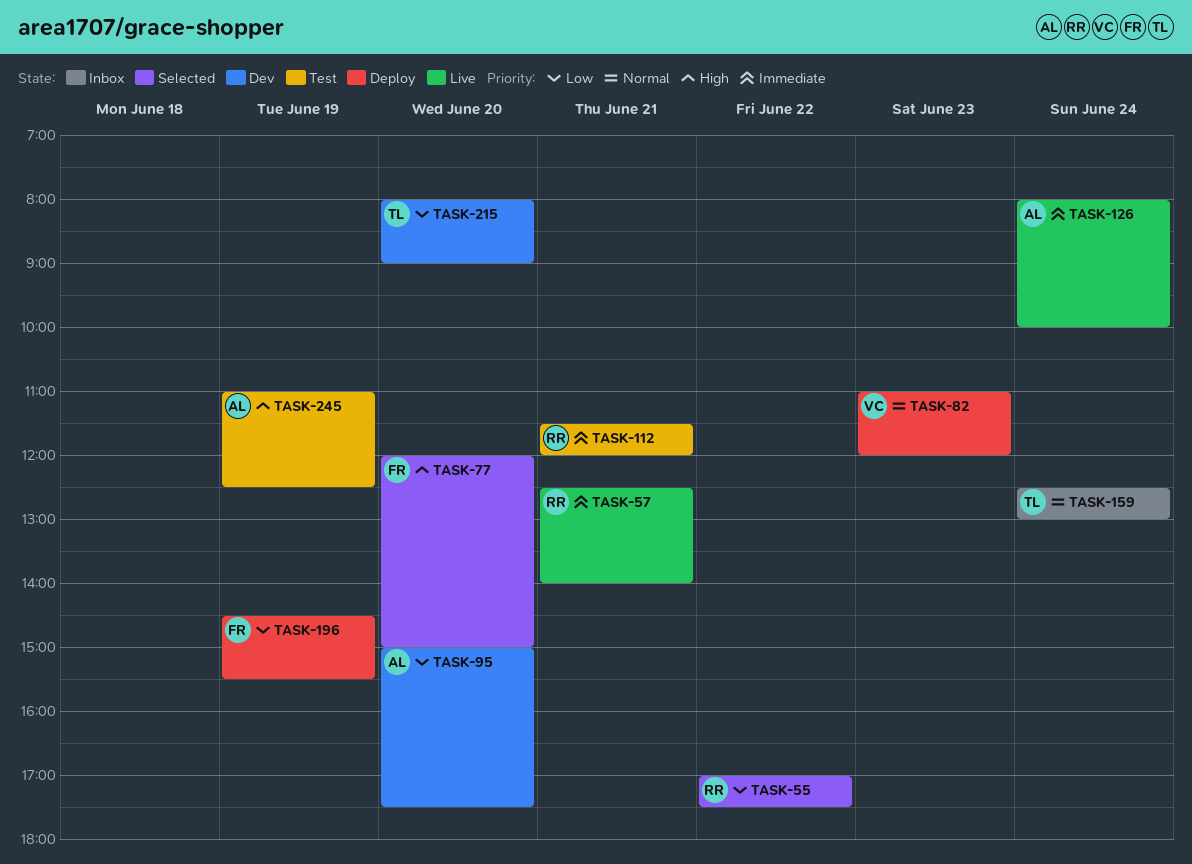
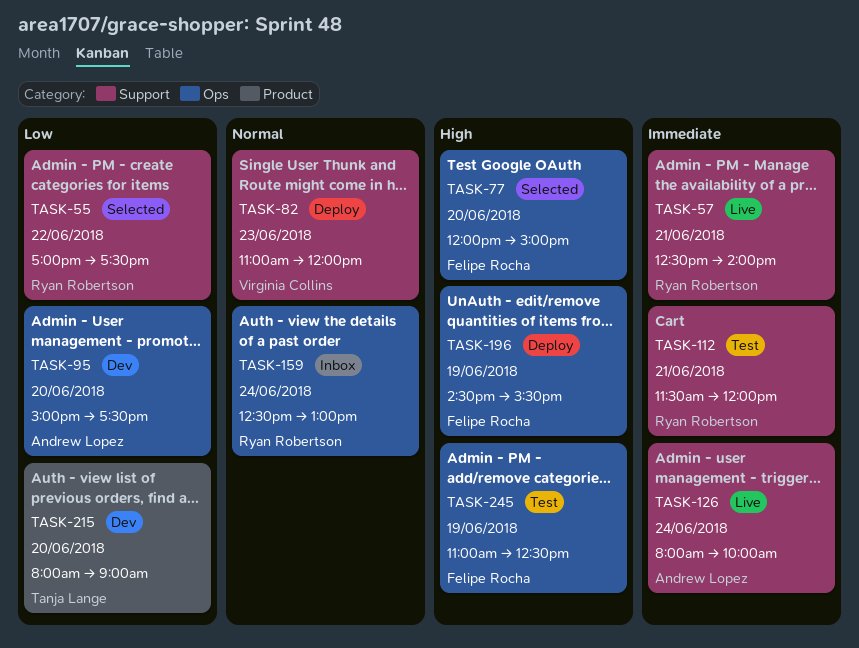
TASK-159, owner: Tanja Lange -> Ryan Robertson
TASK-196, priority: Low -> High
TASK-245, owner: Andrew Lopez -> Felipe Rocha

